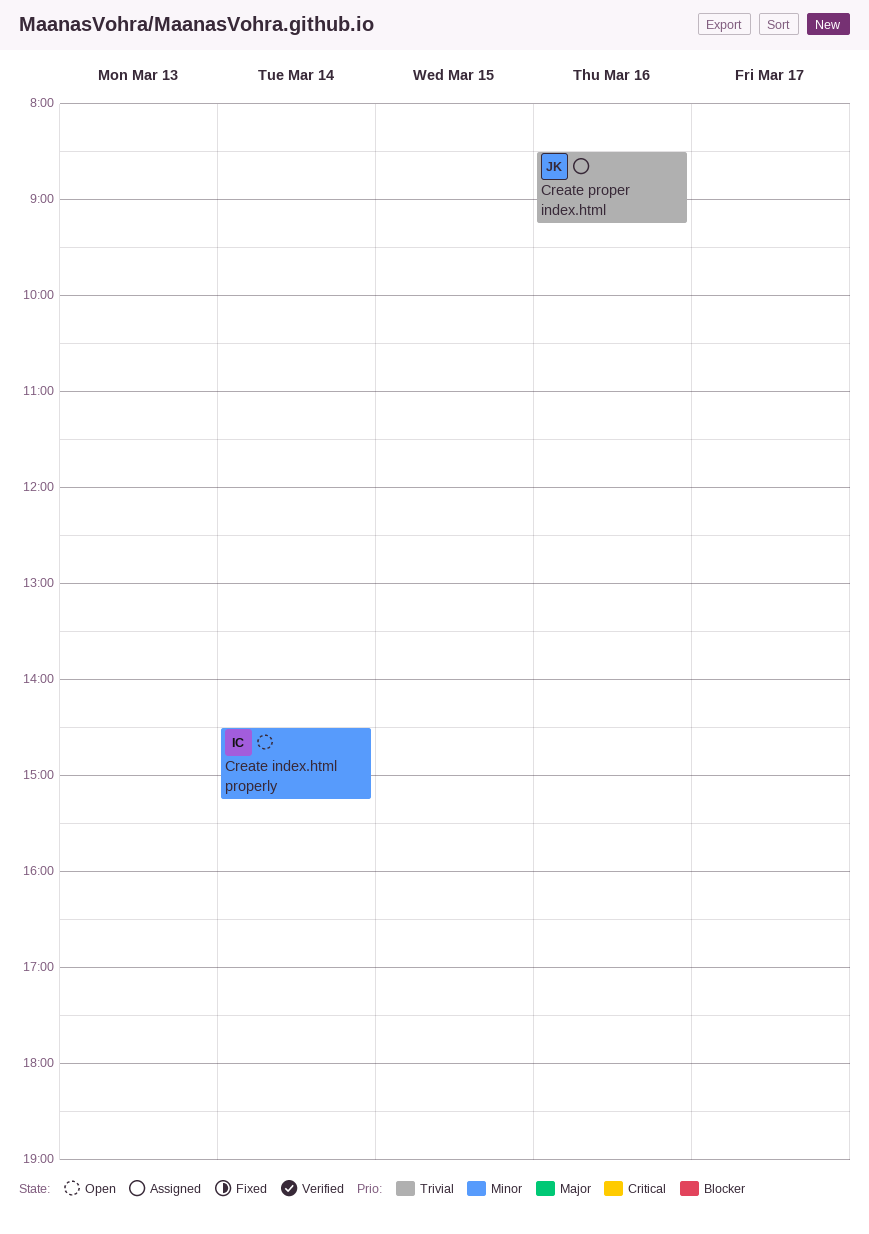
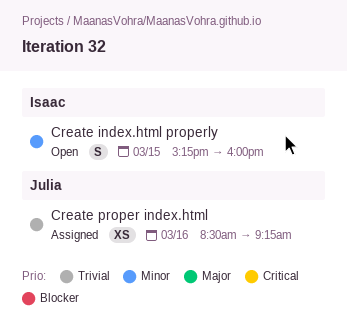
Create index.html properly, day: Mar 14 -> Mar 15
Create index.html properly, begins: 14:30 -> 15:15
Create index.html properly, ends: 15:15 -> 16:00

